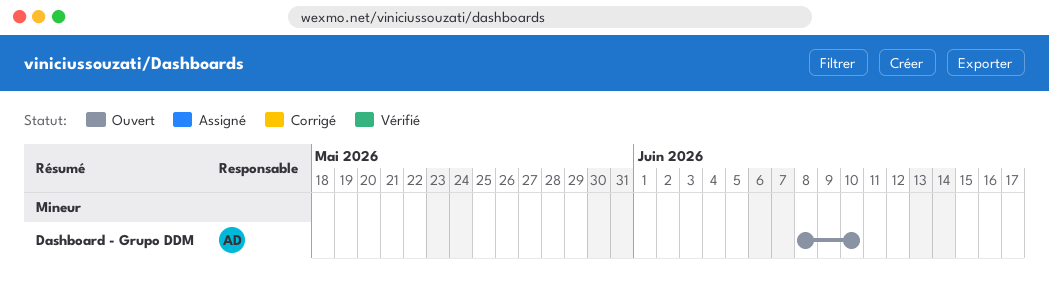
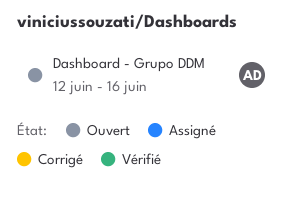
Dashboard - Grupo DDM, start: Jun 8 -> Jun 12
Dashboard - Grupo DDM, due: Jun 10 -> Jun 16

